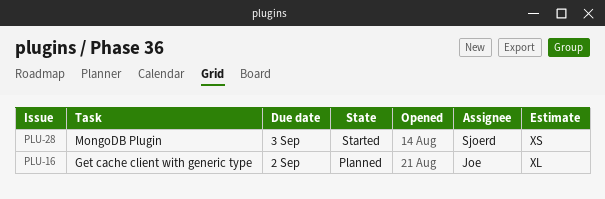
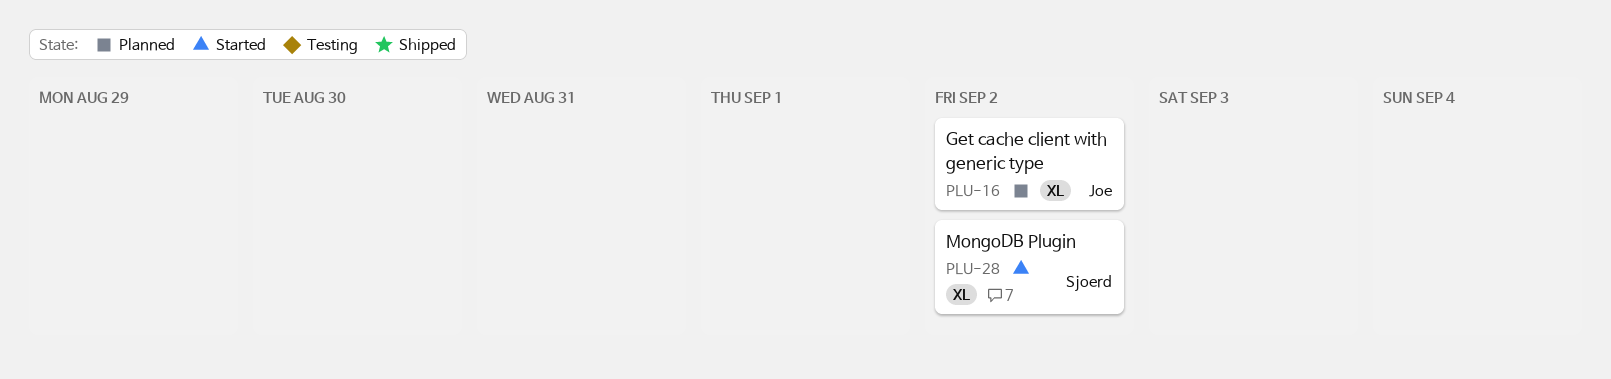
PLU-28, estimate: XS -> XL
PLU-28, due: Sep 3 -> Sep 2

